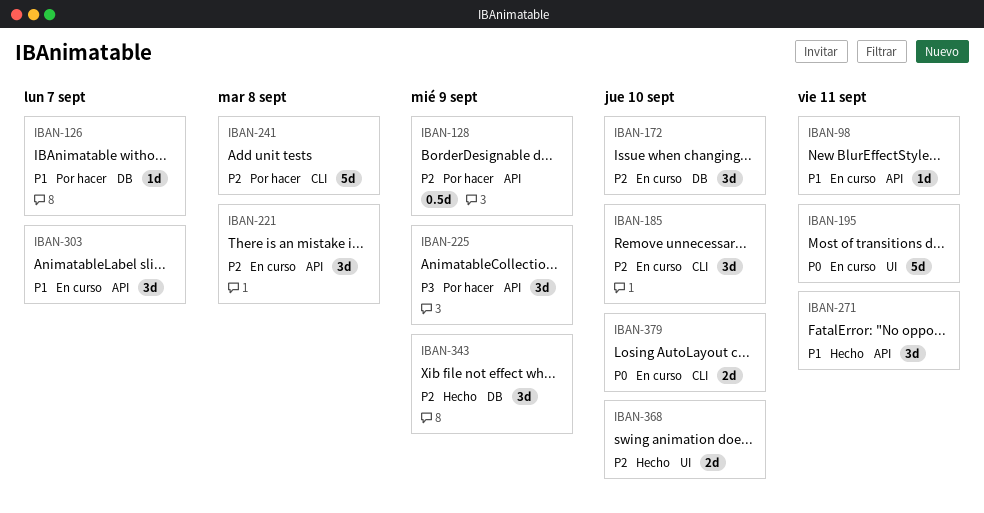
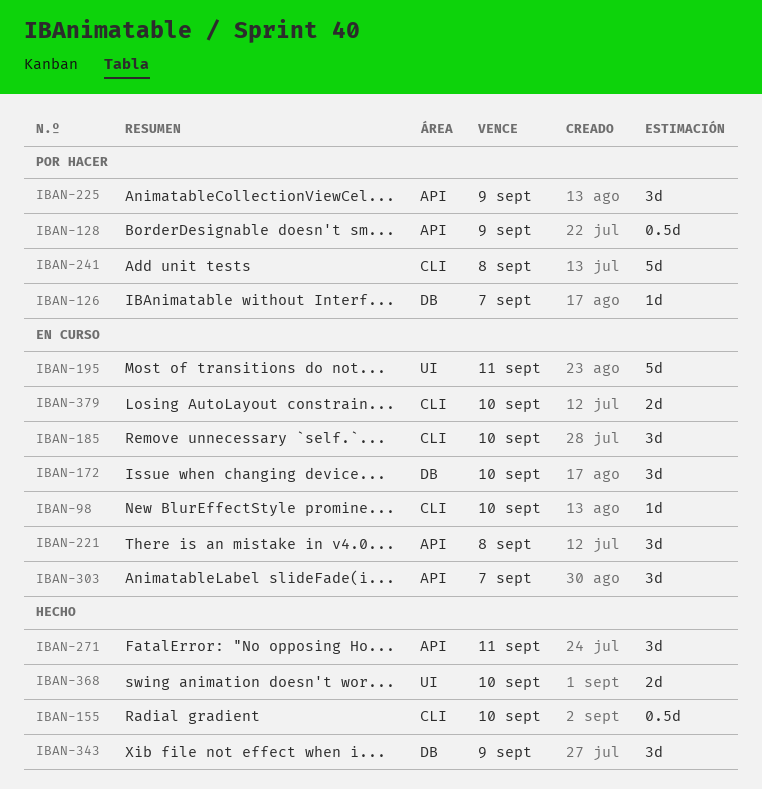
IBAN-98, label: API -> CLI
IBAN-98, due: Sep 11 -> Sep 10
IBAN-155: none -> present

